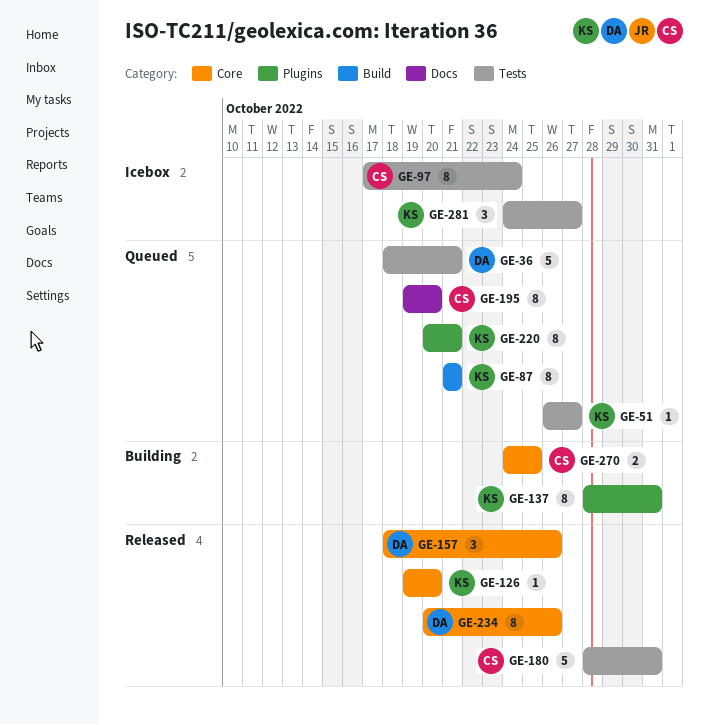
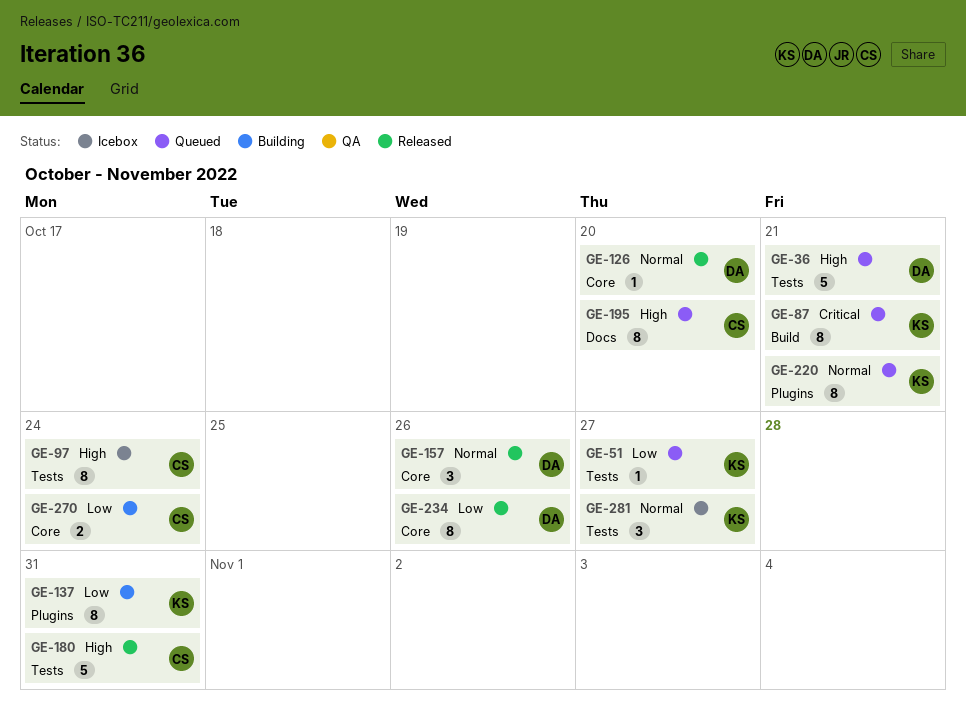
GE-126, owner: KS -> DA
GE-270, due: Oct 25 -> Oct 24

